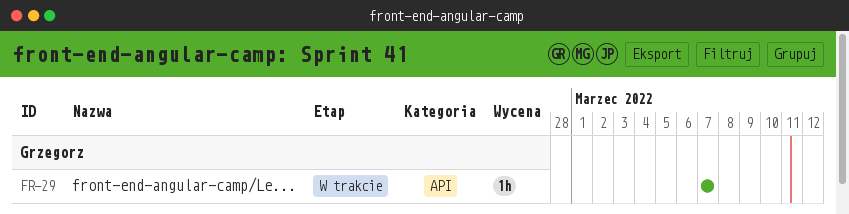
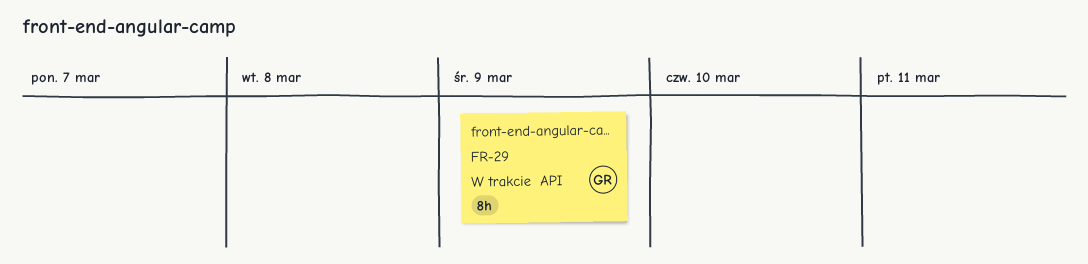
FR-29, estimate: 1h -> 8h
FR-29, due: Mar 7 -> Mar 9

